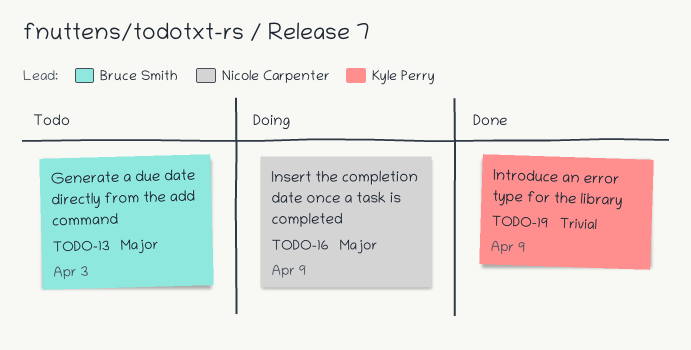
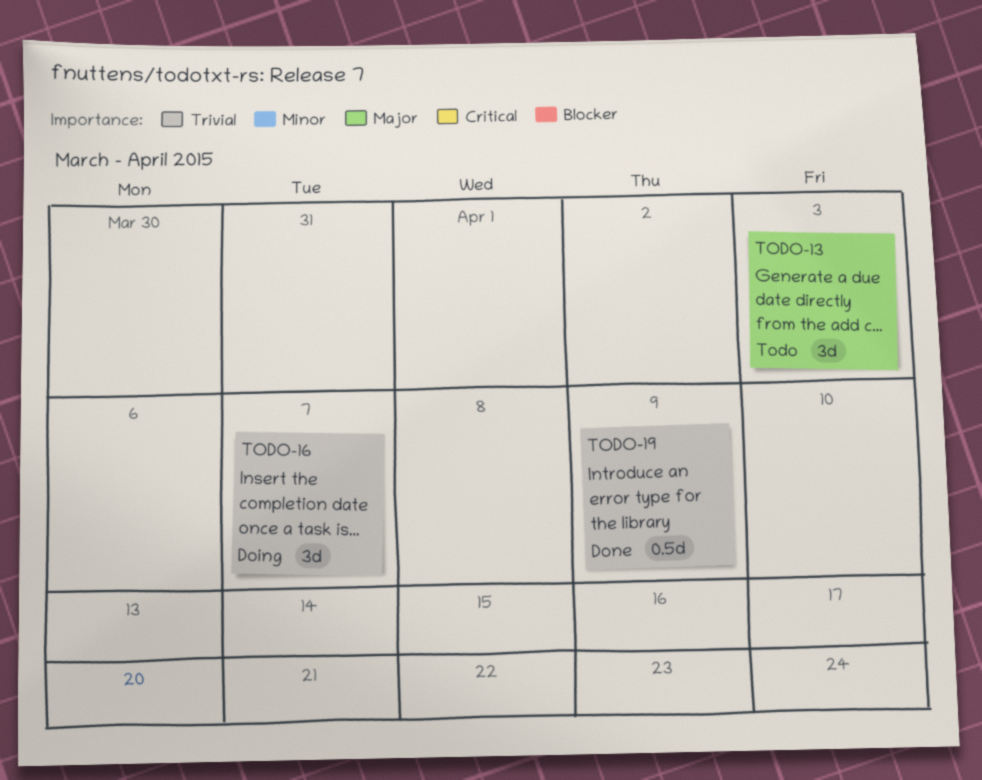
TODO-16, priority: Major -> Trivial
TODO-16, due: Apr 9 -> Apr 7

